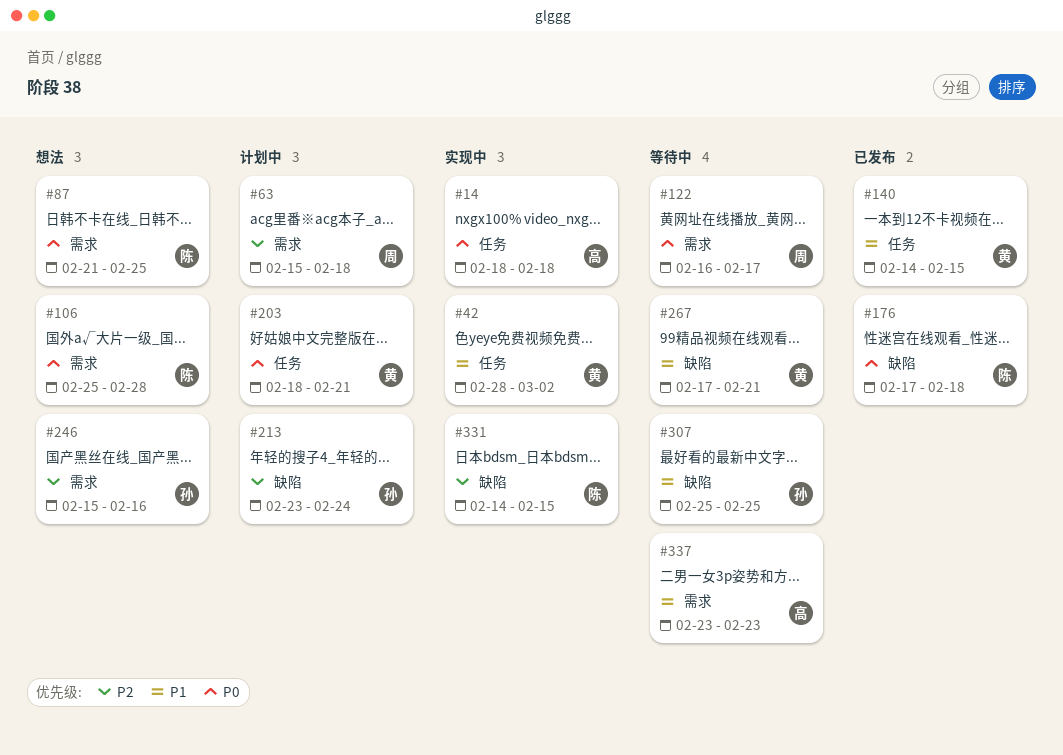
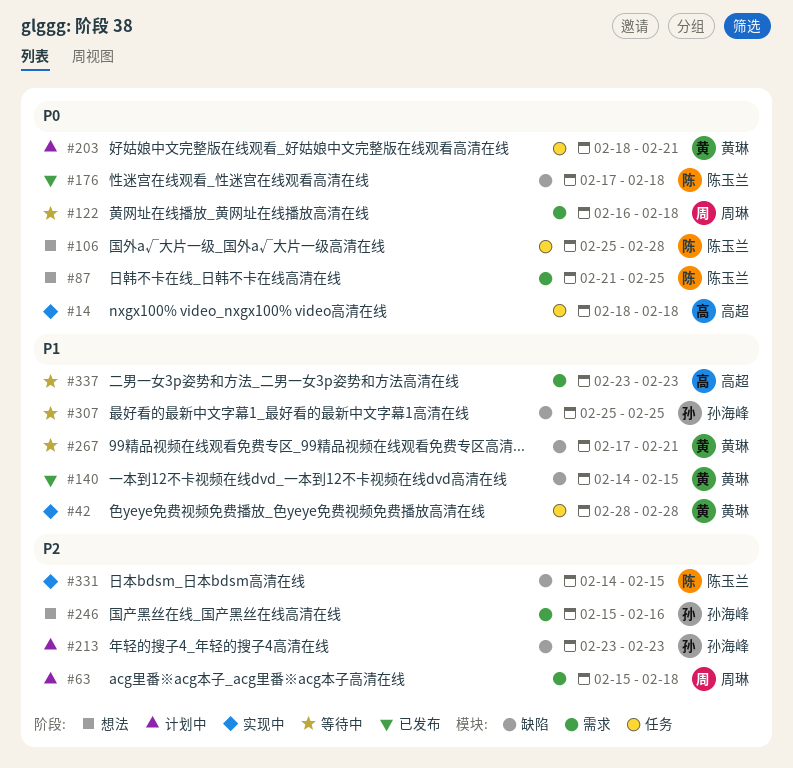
#42, due: Mar 2 -> Feb 28
#106, label: 需求 -> 任务
#122, due: Feb 17 -> Feb 18
#140, label: 任务 -> 缺陷
#213, due: Feb 24 -> Feb 23

